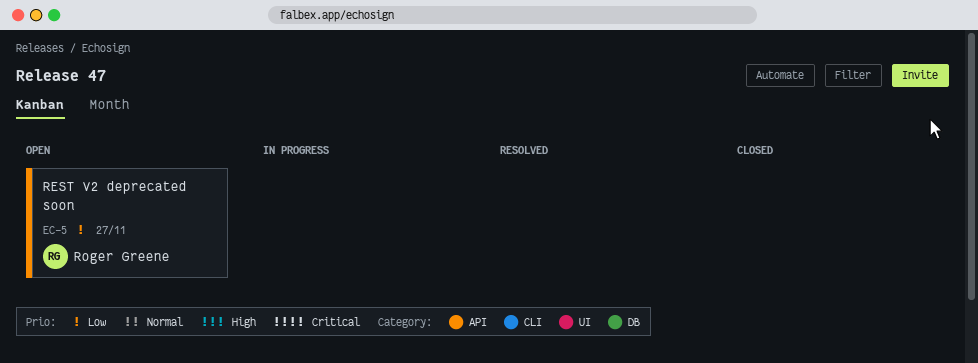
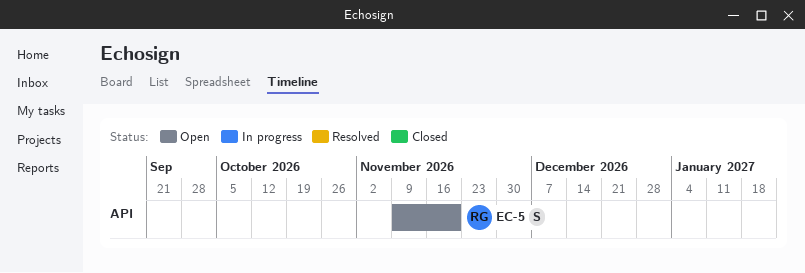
EC-5, due: Nov 27 -> Nov 20

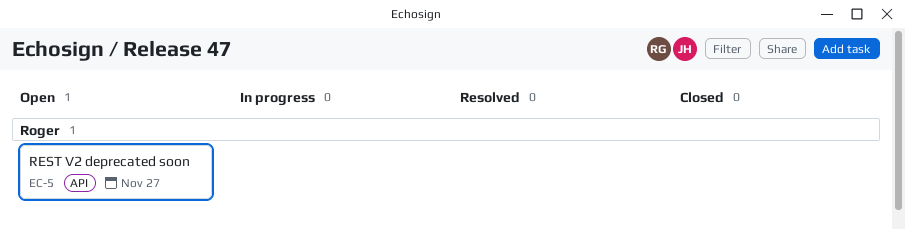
EC-5, due: Nov 20 -> Nov 27

